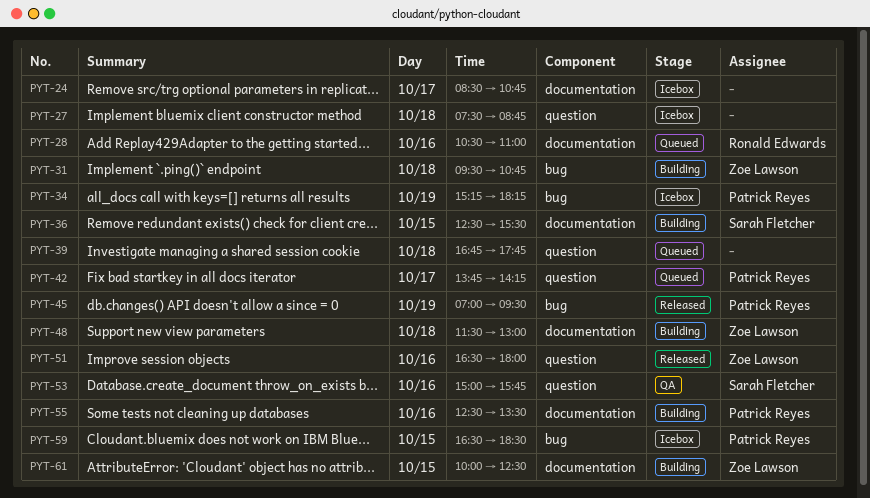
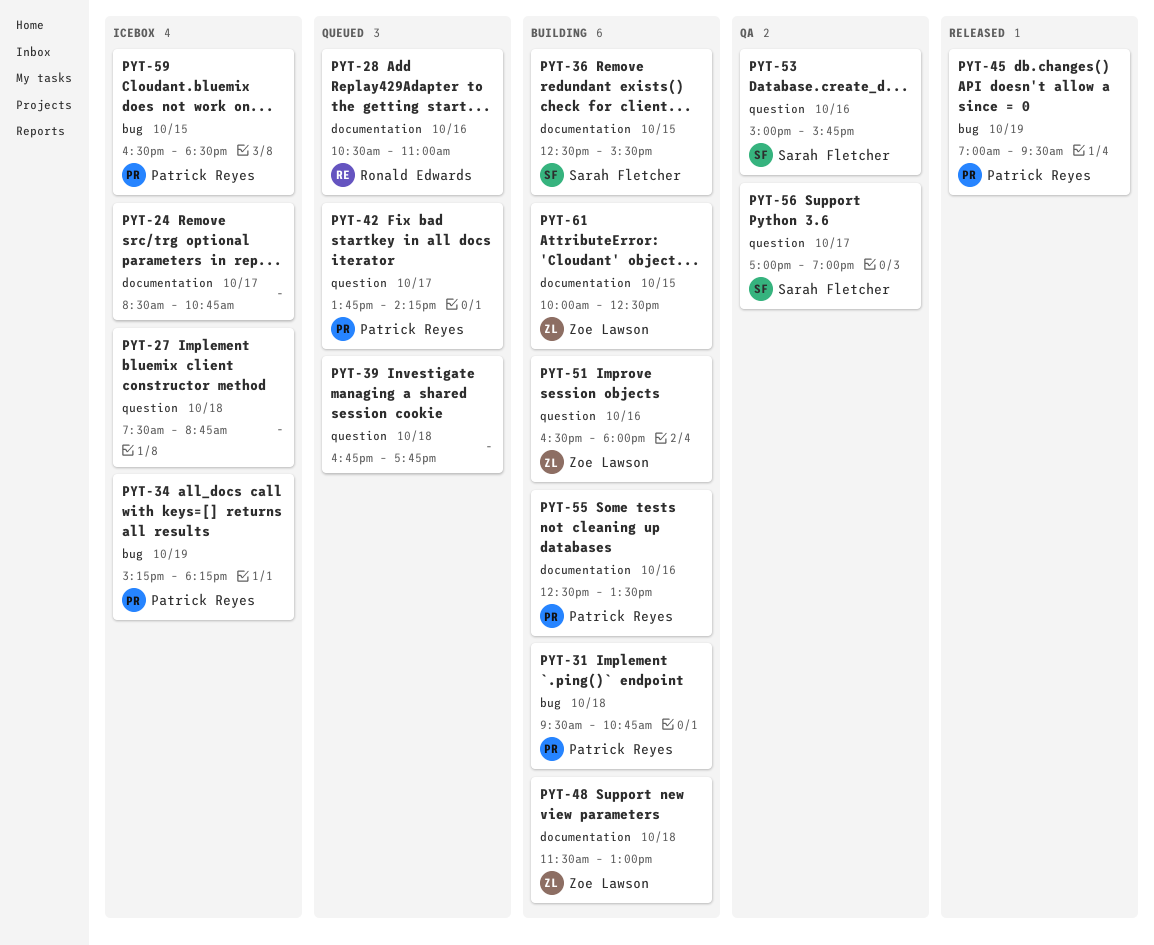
PYT-31, owner: Zoe Lawson -> Patrick Reyes
PYT-51, status: Released -> Building
PYT-56: none -> present

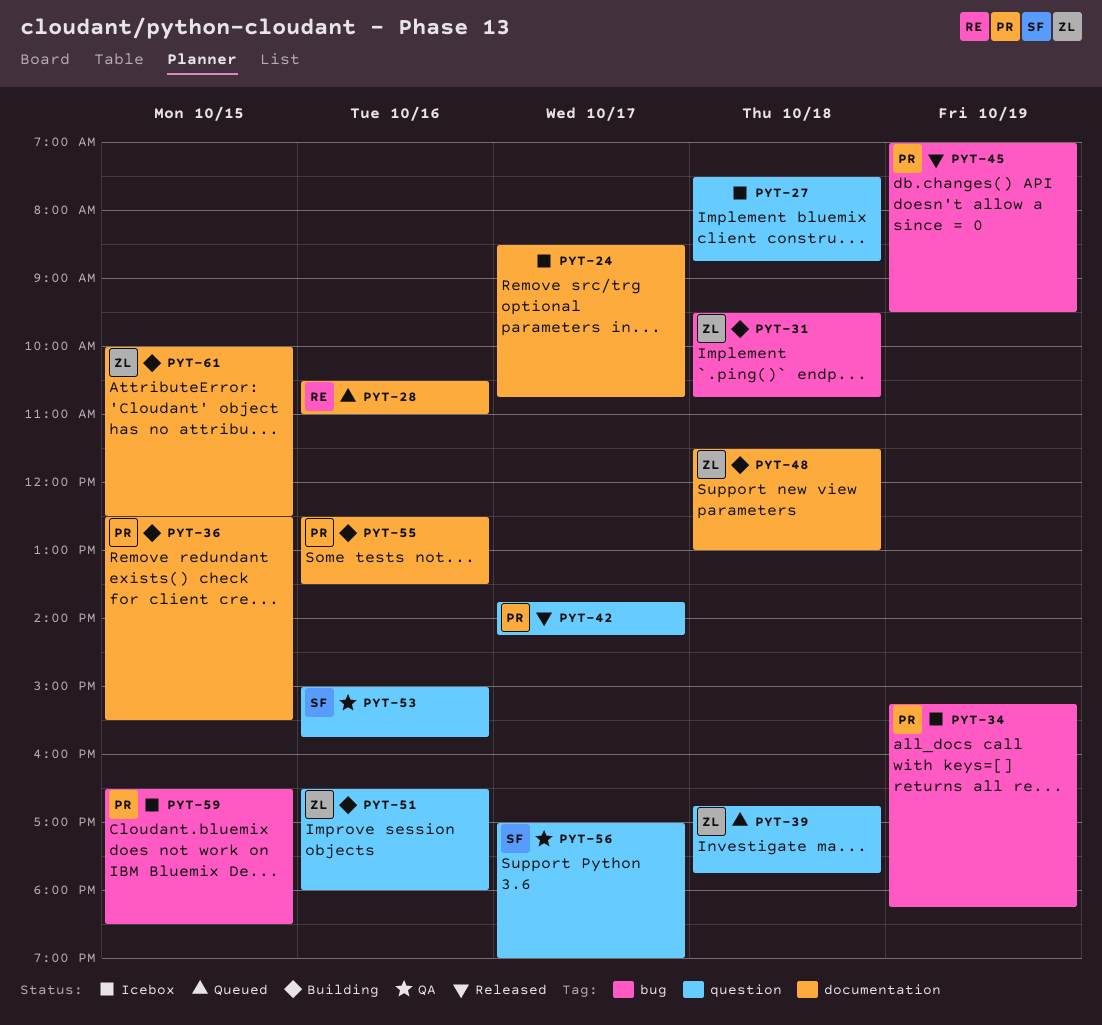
PYT-31, owner: Patrick Reyes -> Zoe Lawson
PYT-36, owner: Sarah Fletcher -> Patrick Reyes
PYT-39, owner: none -> Zoe Lawson
PYT-42, status: Queued -> Released

